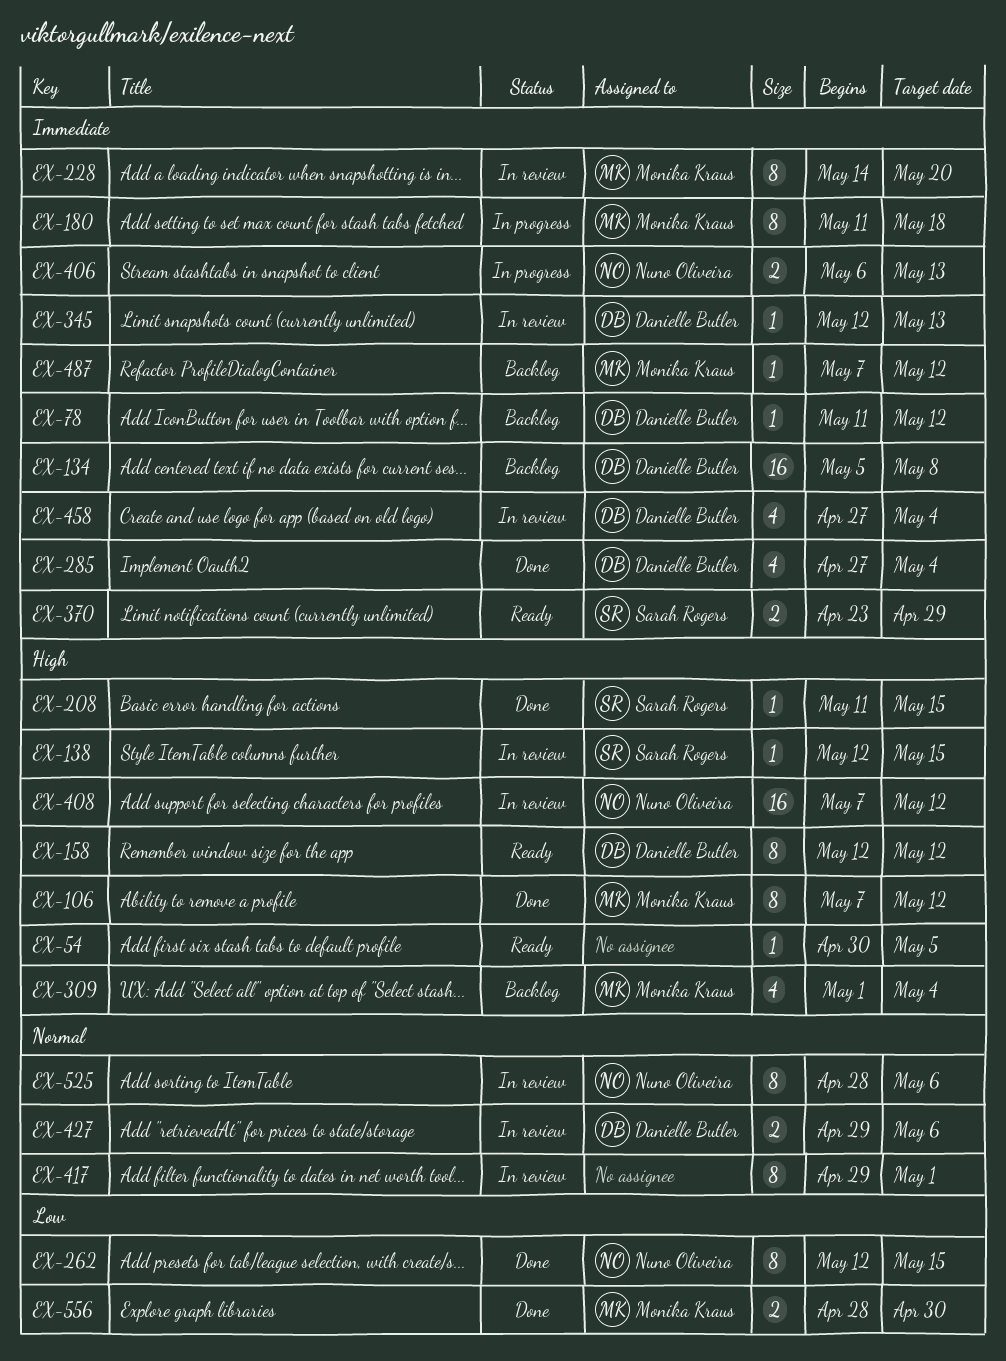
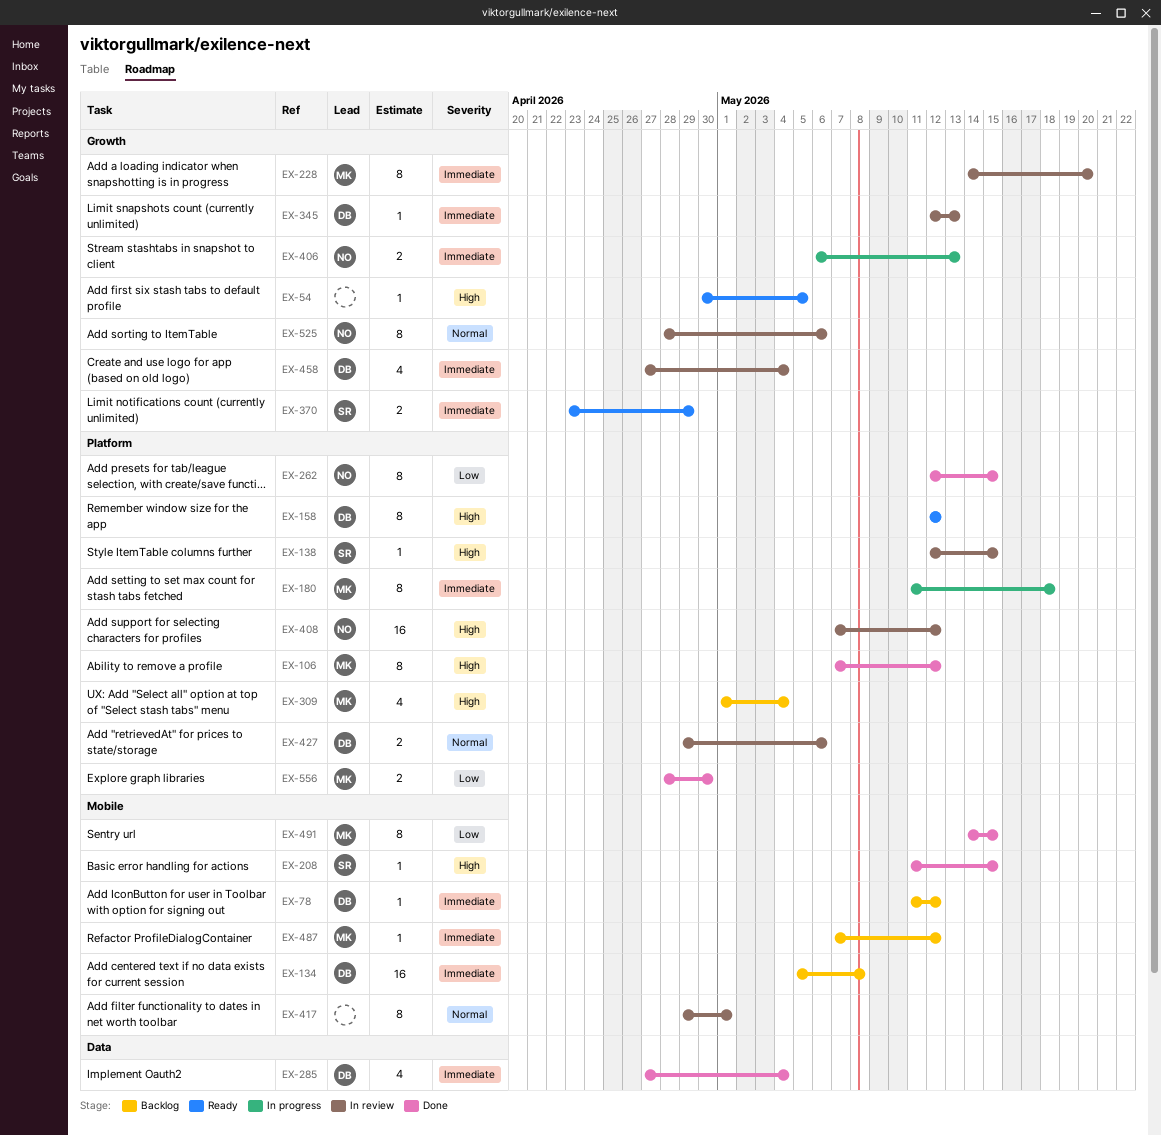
EX-491: none -> present

